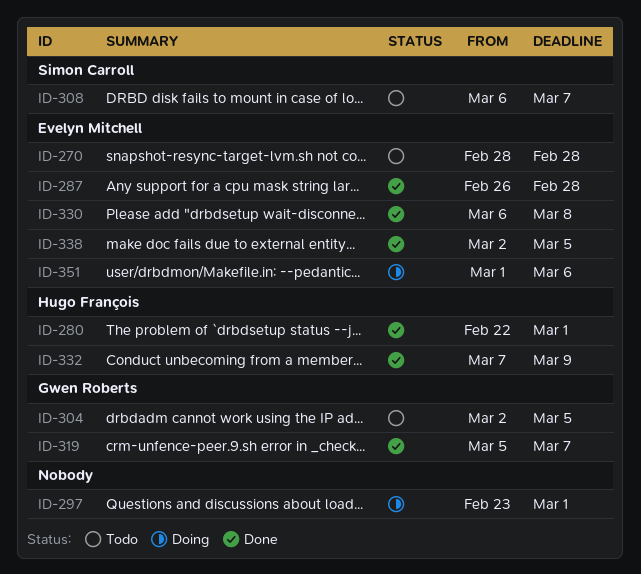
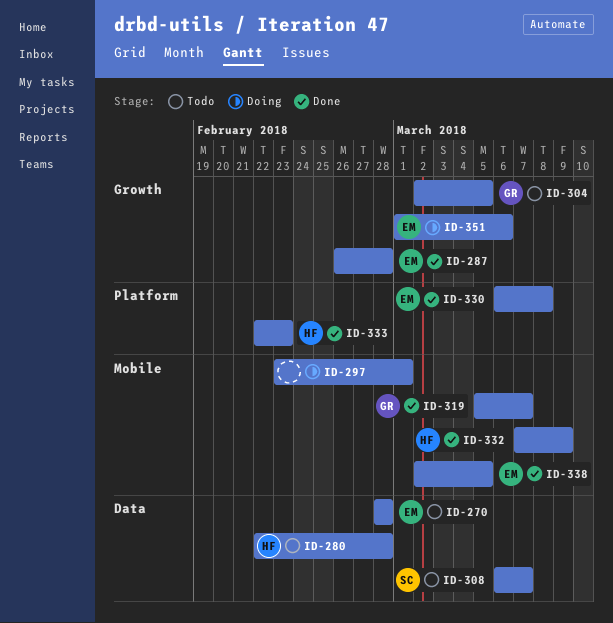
ID-280, status: Done -> Todo
ID-280, due: Mar 1 -> Feb 28
ID-333: none -> present

